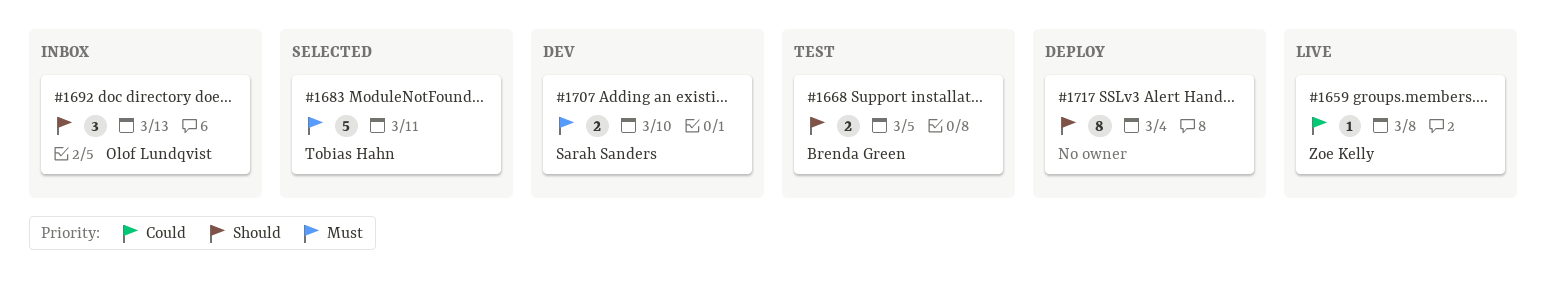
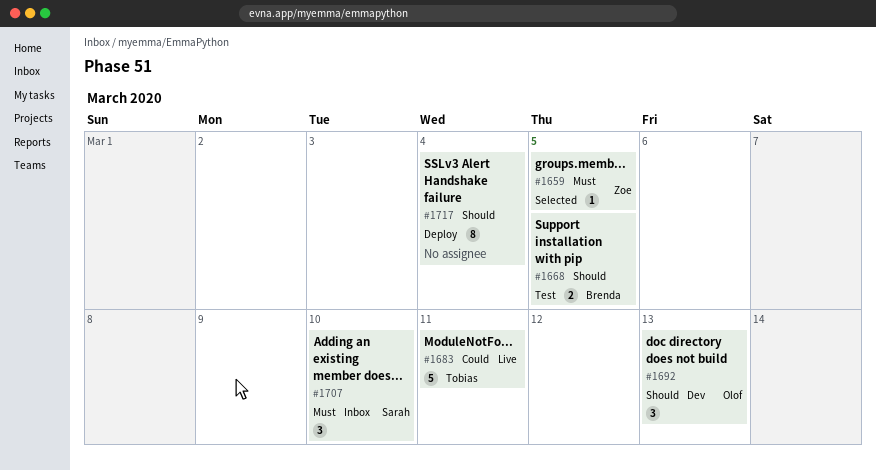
#1659, status: Live -> Selected
#1659, priority: Could -> Must
#1659, due: Mar 8 -> Mar 5
#1683, status: Selected -> Live
#1683, priority: Must -> Could
#1692, status: Inbox -> Dev
#1707, status: Dev -> Inbox
#1707, estimate: 2 -> 3

